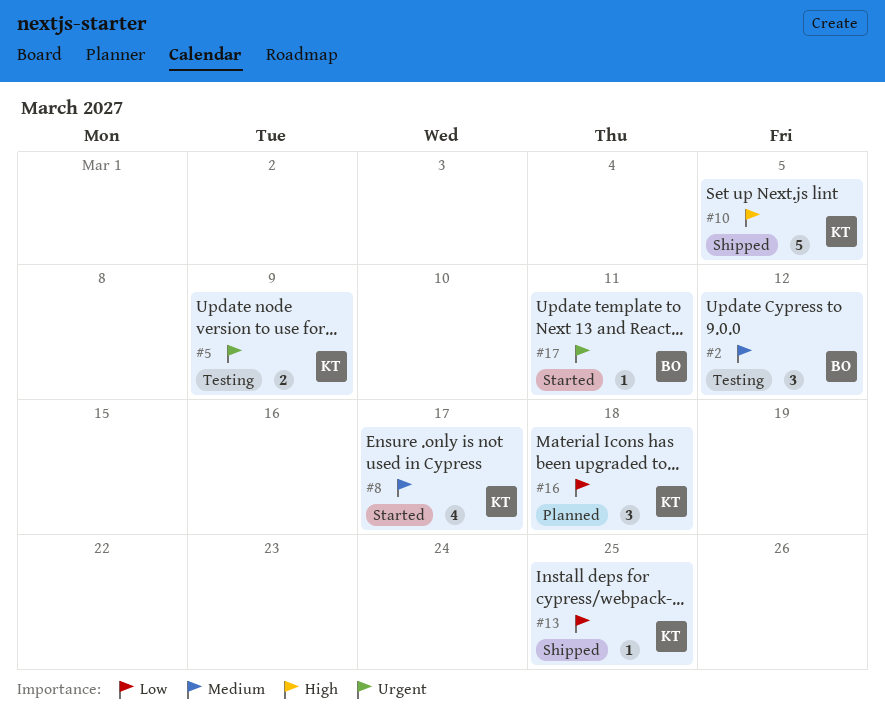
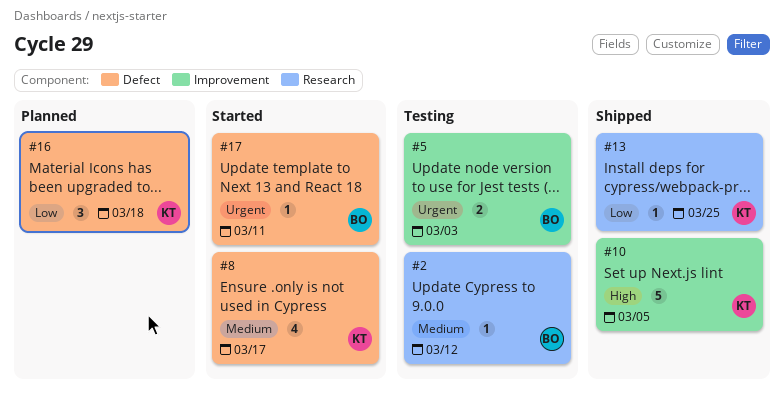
#2, estimate: 3 -> 1
#5, owner: KT -> BO
#5, due: Mar 9 -> Mar 3

